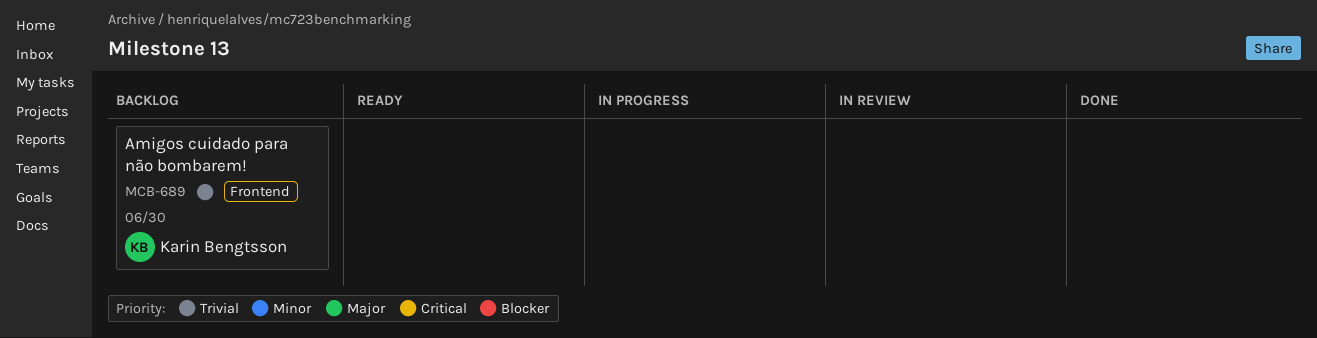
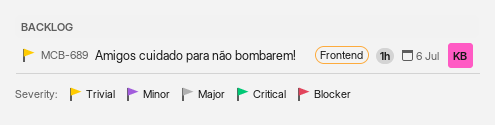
MCB-689, due: Jun 30 -> Jul 6

